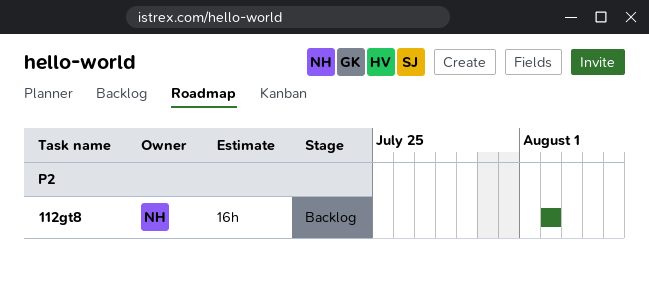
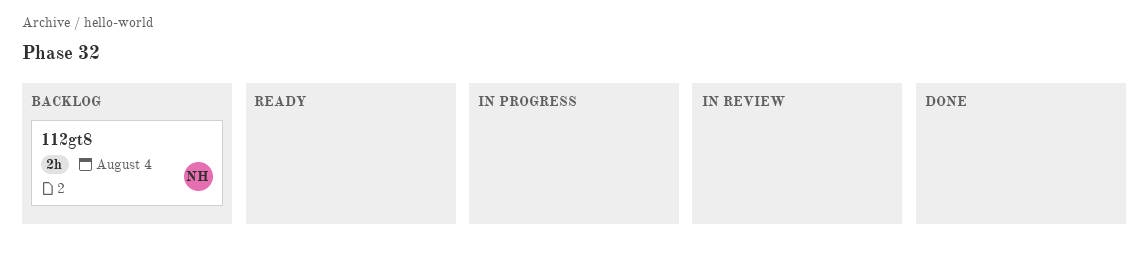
112gt8, estimate: 16h -> 2h
112gt8, due: Aug 2 -> Aug 4

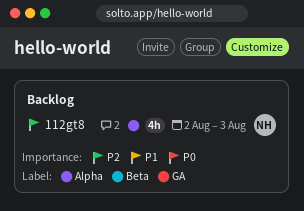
112gt8, estimate: 2h -> 4h
112gt8, due: Aug 4 -> Aug 3

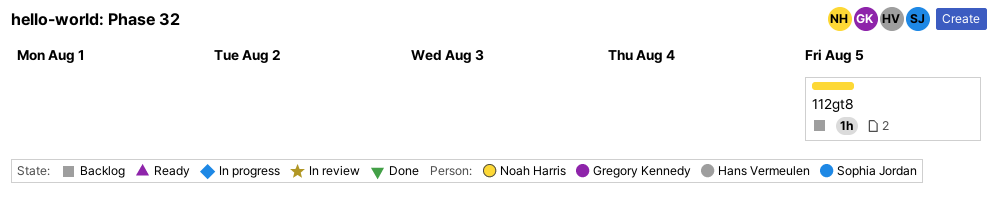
112gt8, estimate: 4h -> 1h
112gt8, due: Aug 3 -> Aug 5

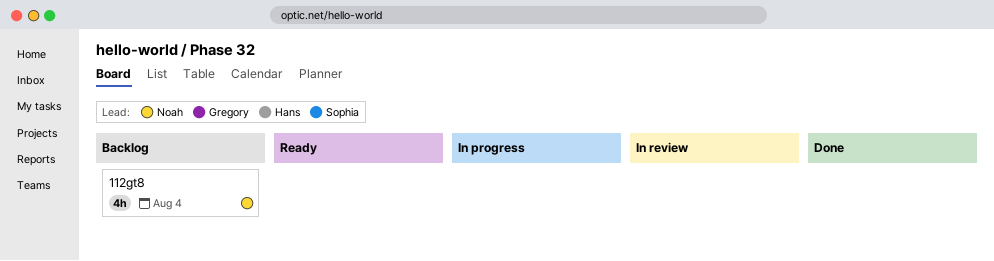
112gt8, estimate: 1h -> 4h
112gt8, due: Aug 5 -> Aug 4

